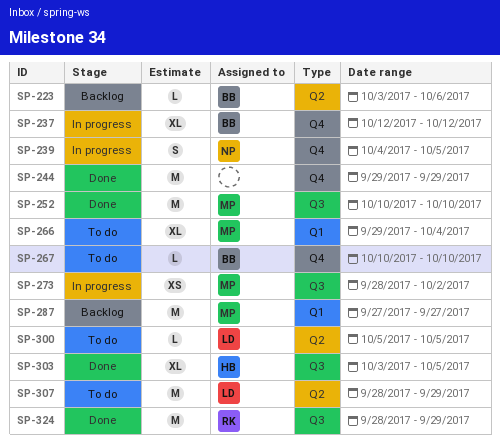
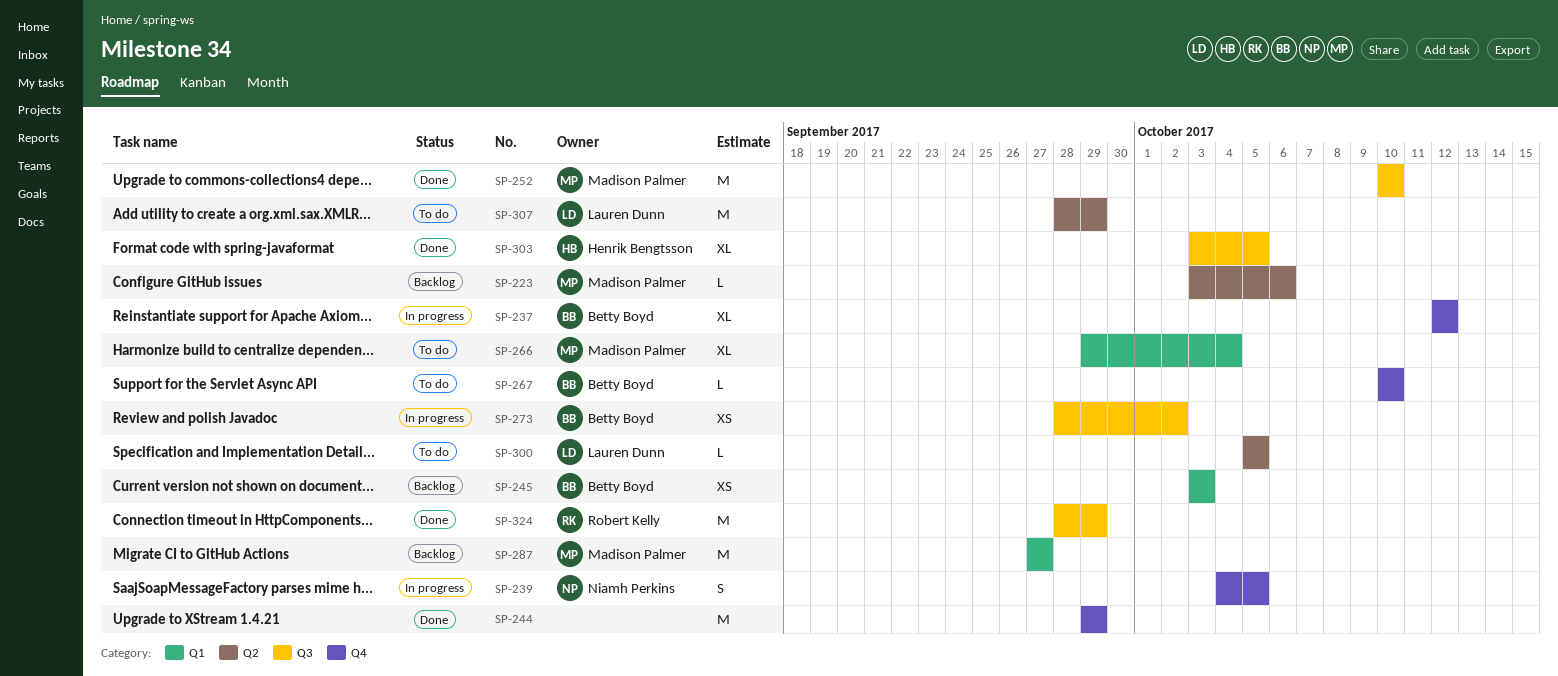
SP-223, owner: Betty Boyd -> Madison Palmer
SP-245: none -> present
SP-273, owner: Madison Palmer -> Betty Boyd

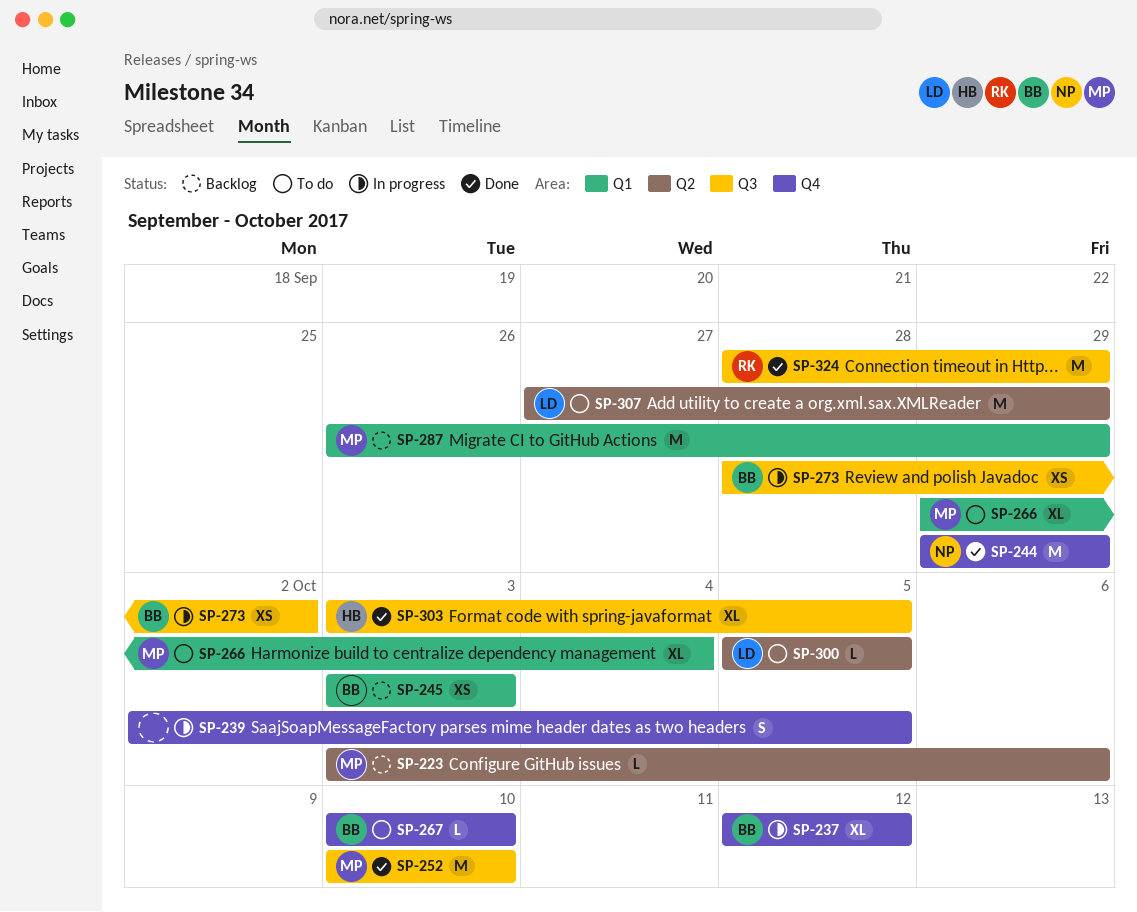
SP-239, owner: Niamh Perkins -> none
SP-239, start: Oct 4 -> Oct 2
SP-244, owner: none -> Niamh Perkins
SP-287, start: Sep 27 -> Sep 26
SP-287, due: Sep 27 -> Sep 29
SP-307, start: Sep 28 -> Sep 27

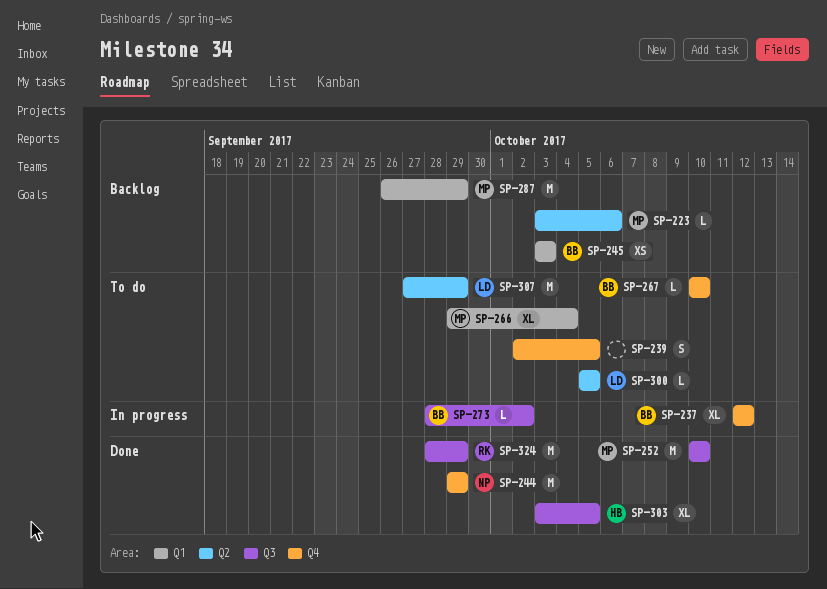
SP-239, status: In progress -> To do
SP-273, estimate: XS -> L

